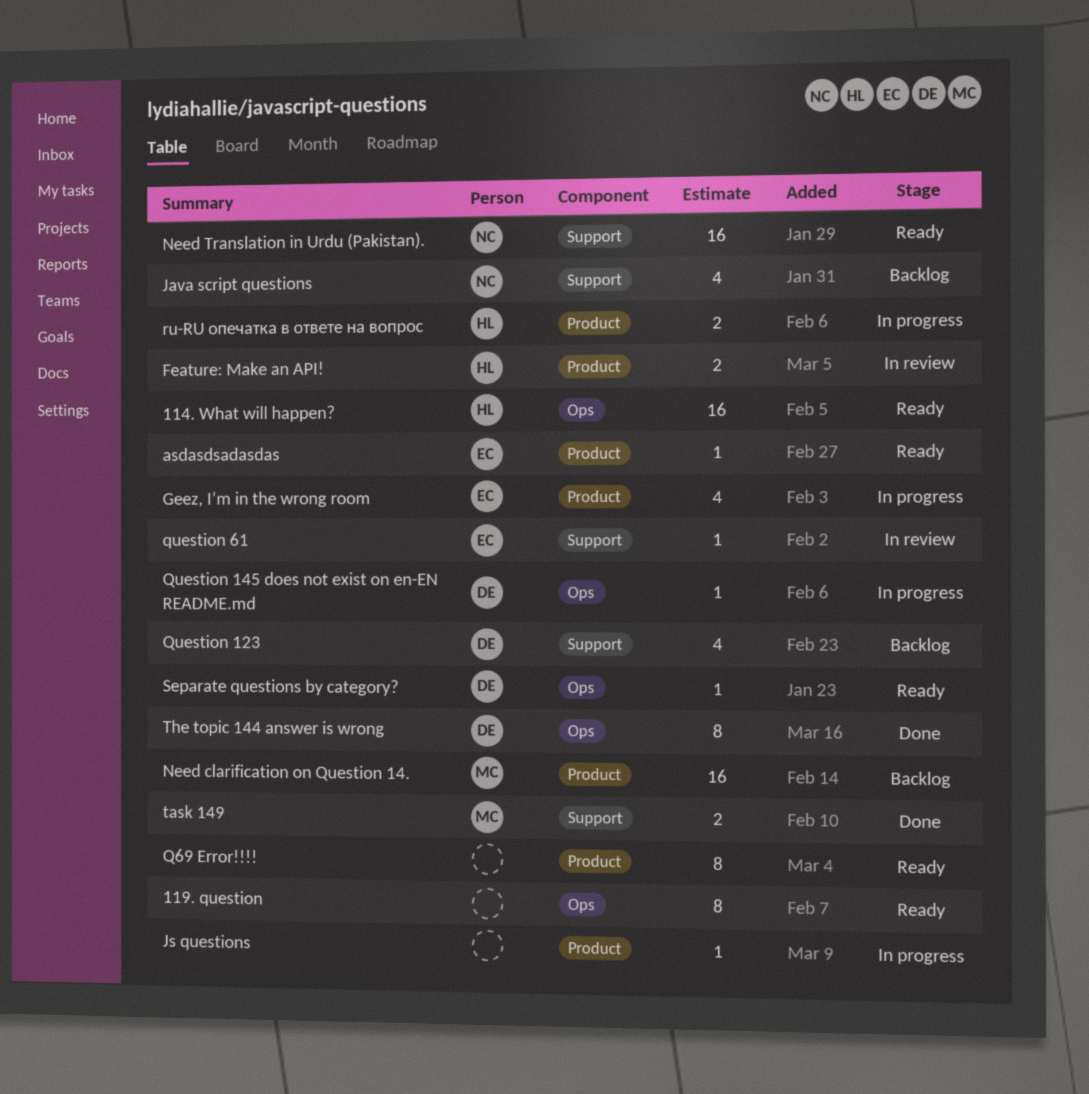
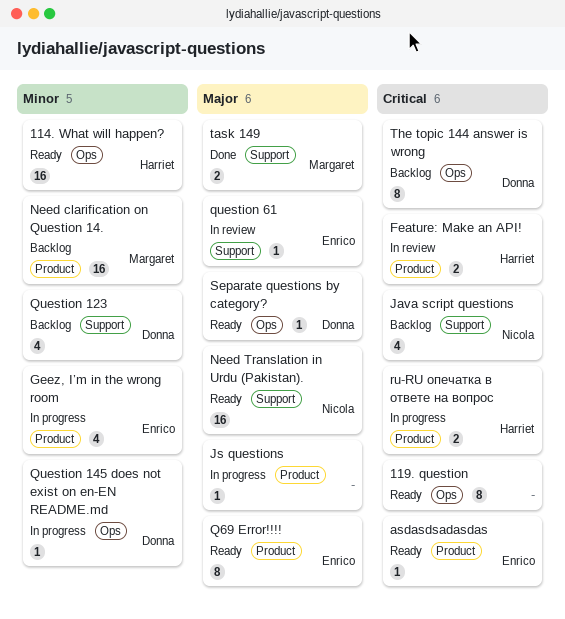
Q69 Error!!!!, owner: none -> Enrico
The topic 144 answer is wrong, status: Done -> Backlog

